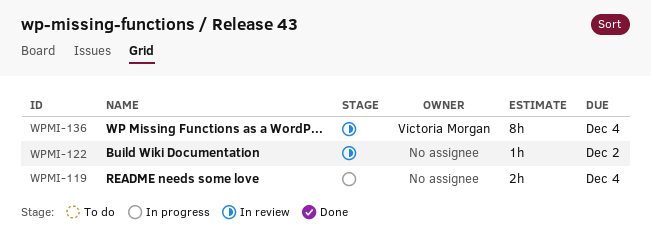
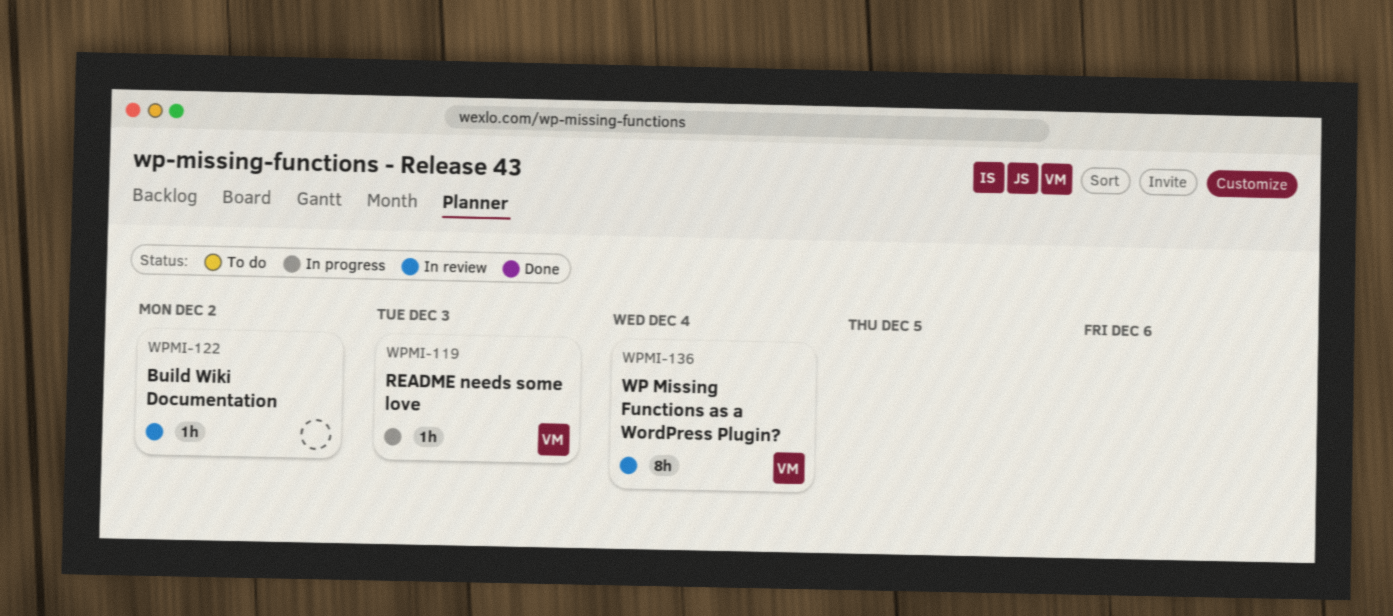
WPMI-119, owner: none -> Victoria Morgan
WPMI-119, estimate: 2h -> 1h
WPMI-119, due: Dec 4 -> Dec 3

